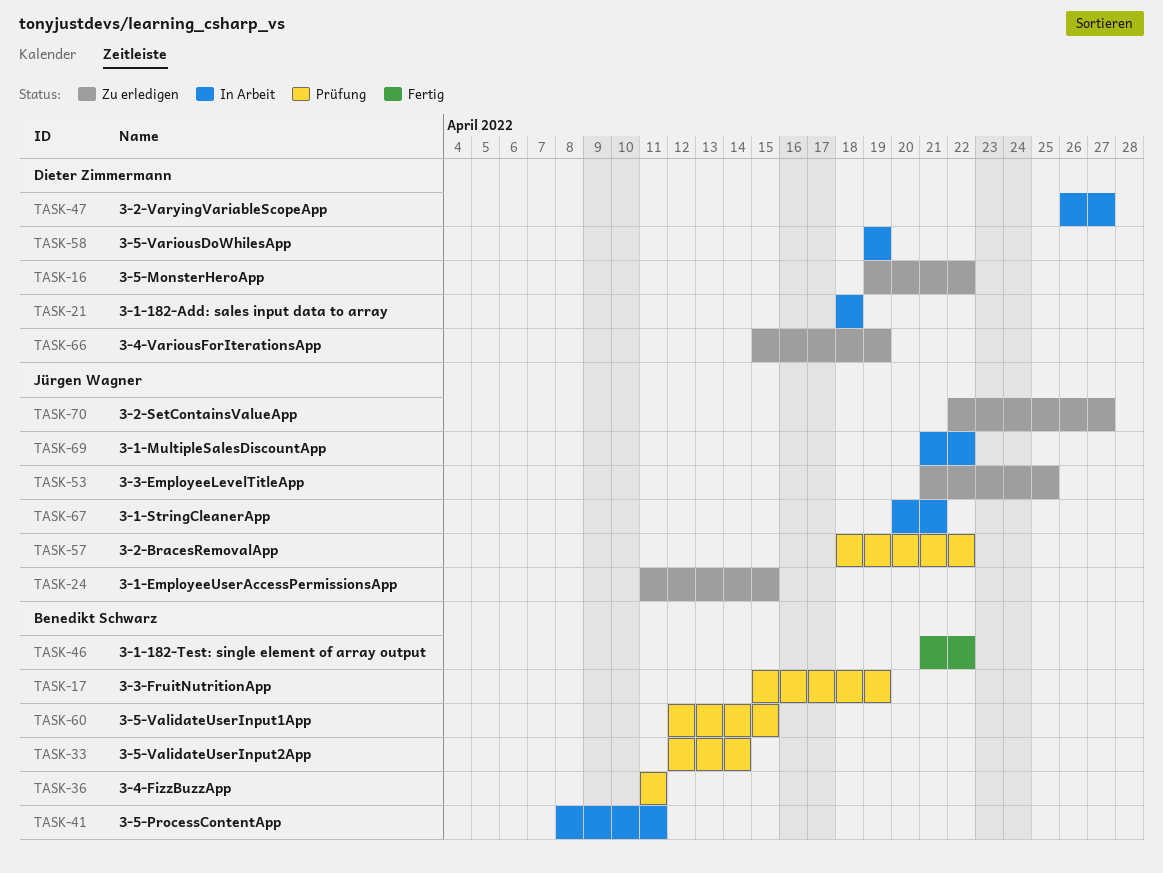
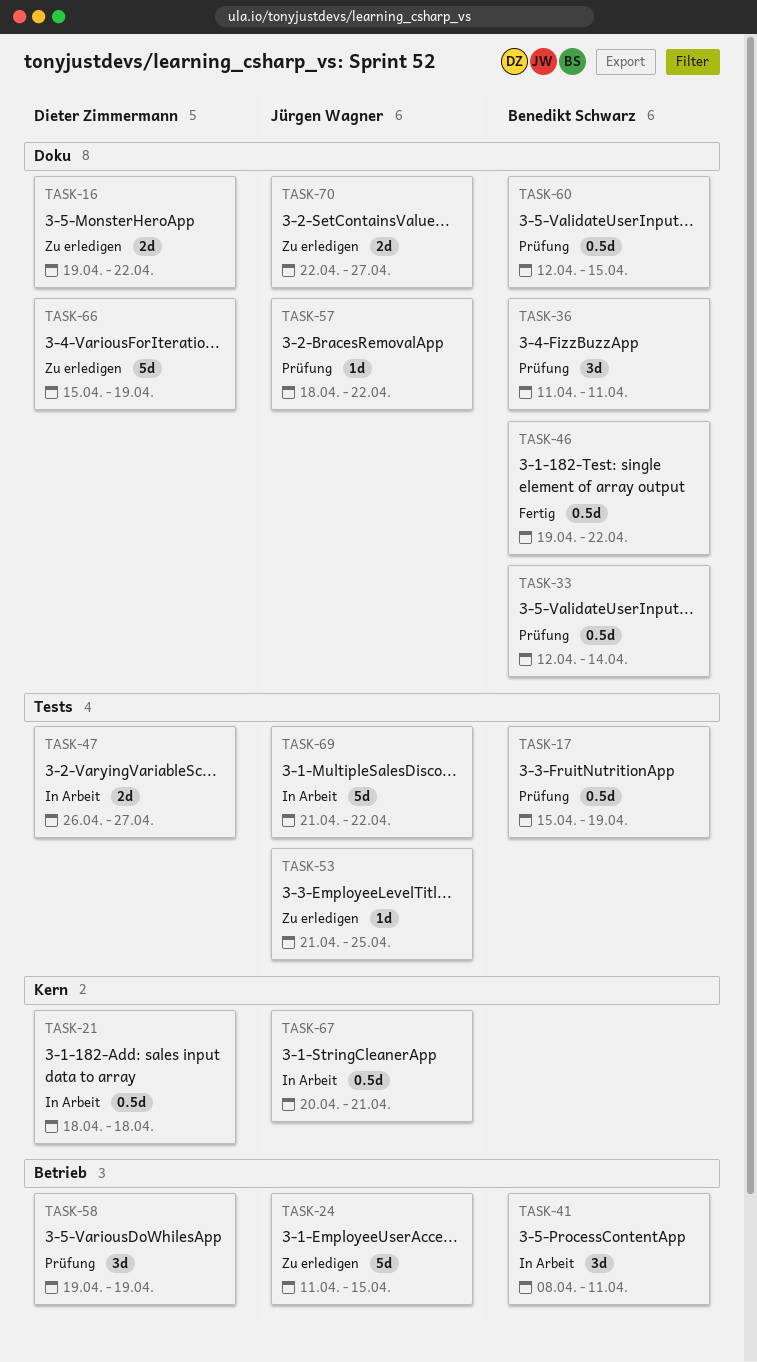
TASK-46, start: Apr 21 -> Apr 19
TASK-58, status: In Arbeit -> Prüfung

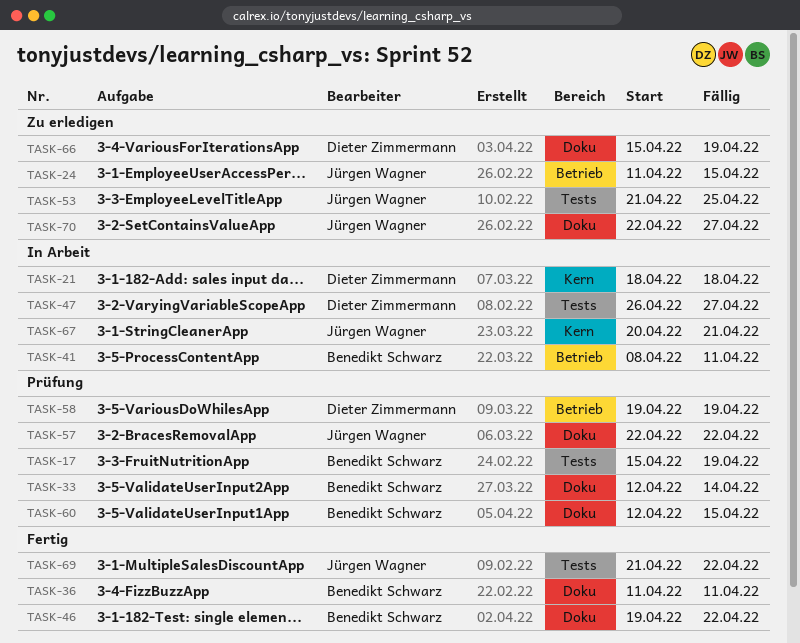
TASK-16: present -> none
TASK-36, status: Prüfung -> Fertig
TASK-57, start: Apr 18 -> Apr 22
TASK-69, status: In Arbeit -> Fertig

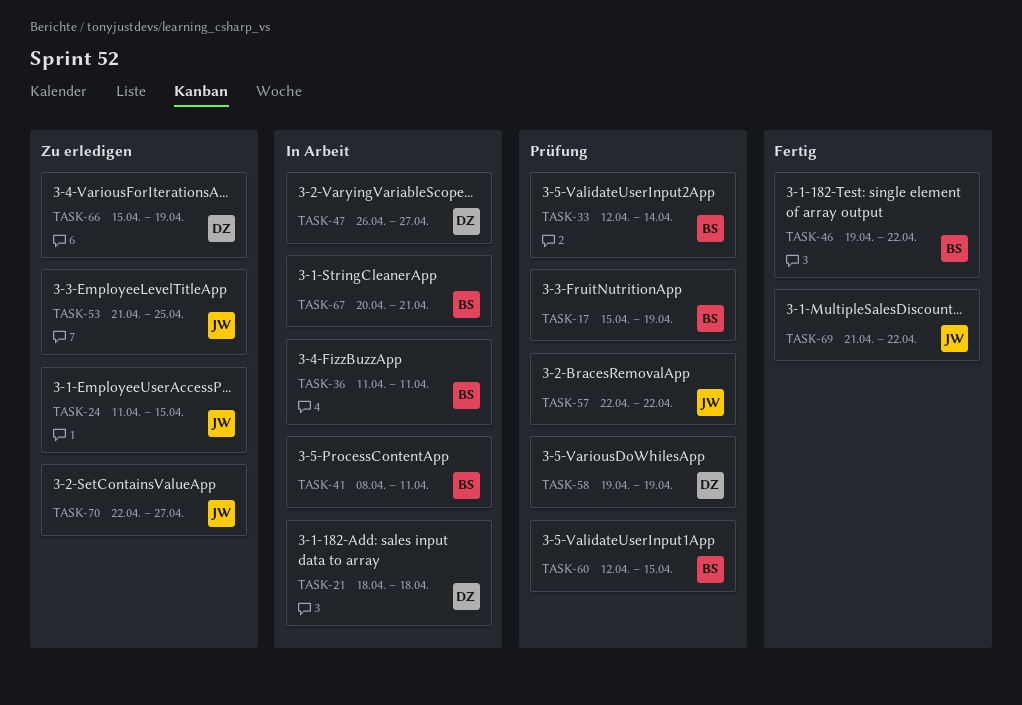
TASK-36, status: Fertig -> In Arbeit
TASK-67, owner: Jürgen Wagner -> Benedikt Schwarz

